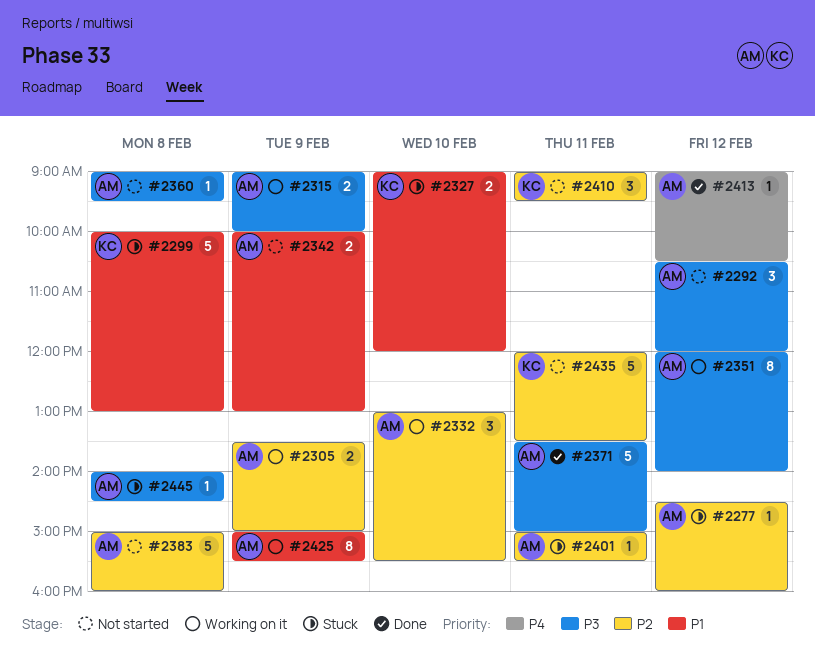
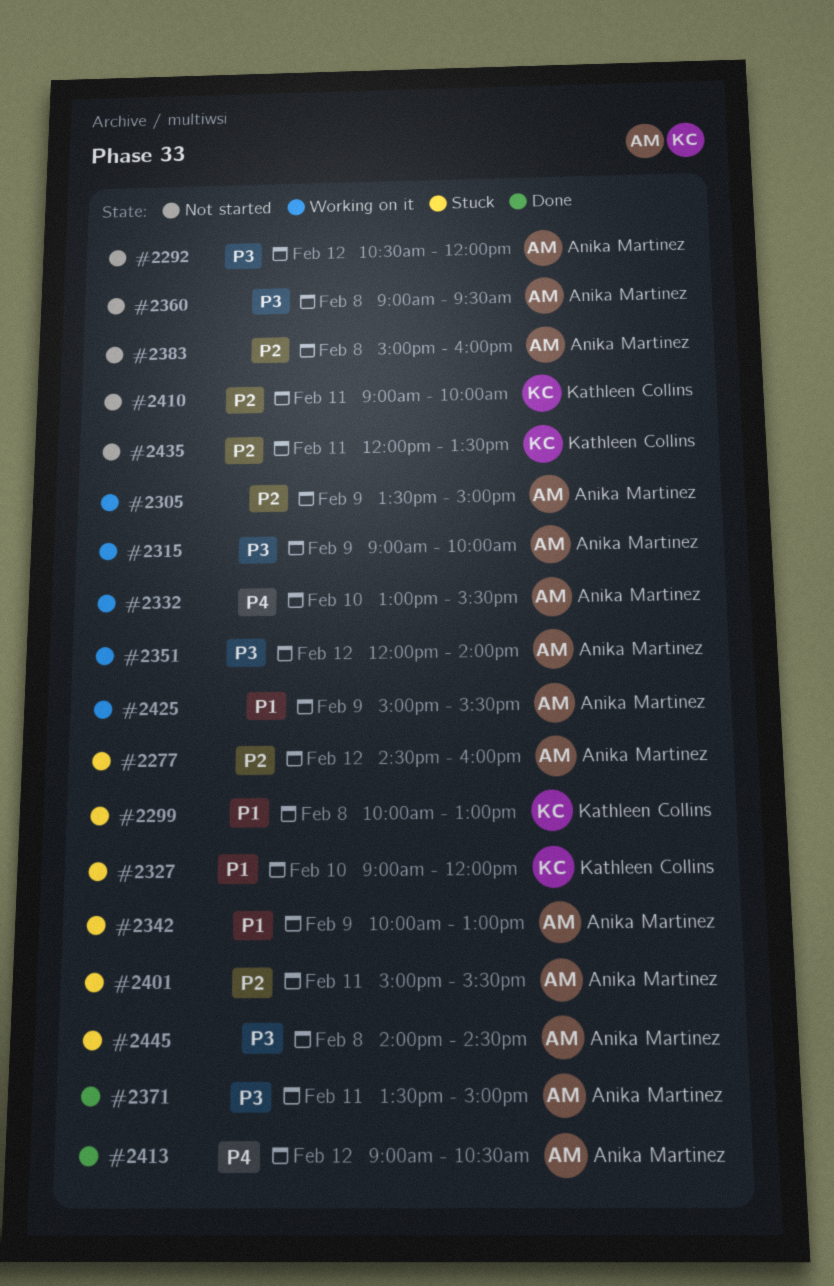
#2332, priority: P2 -> P4
#2342, status: Not started -> Stuck
#2410, ends: 09:30 -> 10:00

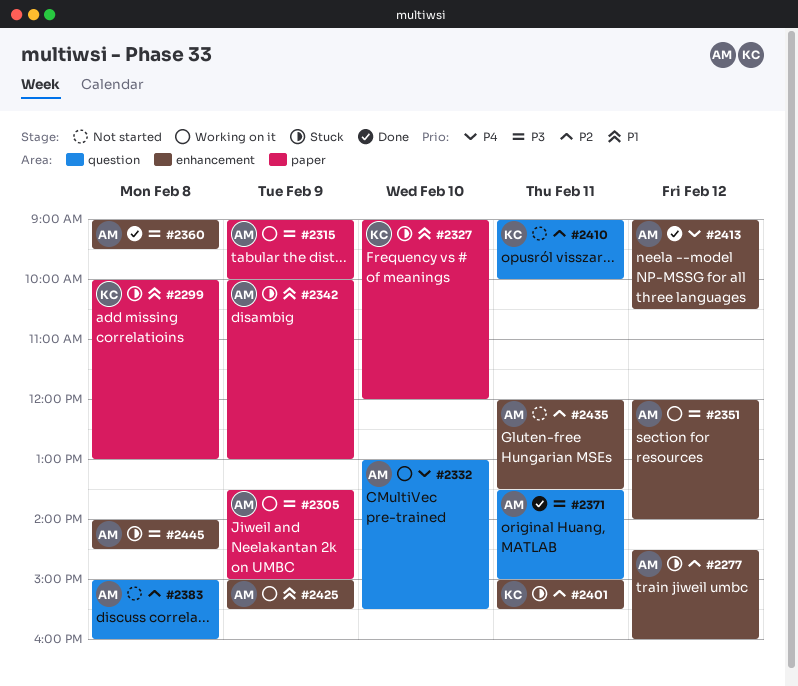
#2292: present -> none
#2305, priority: P2 -> P3
#2360, status: Not started -> Done
#2401, owner: Anika Martinez -> Kathleen Collins
#2435, owner: Kathleen Collins -> Anika Martinez

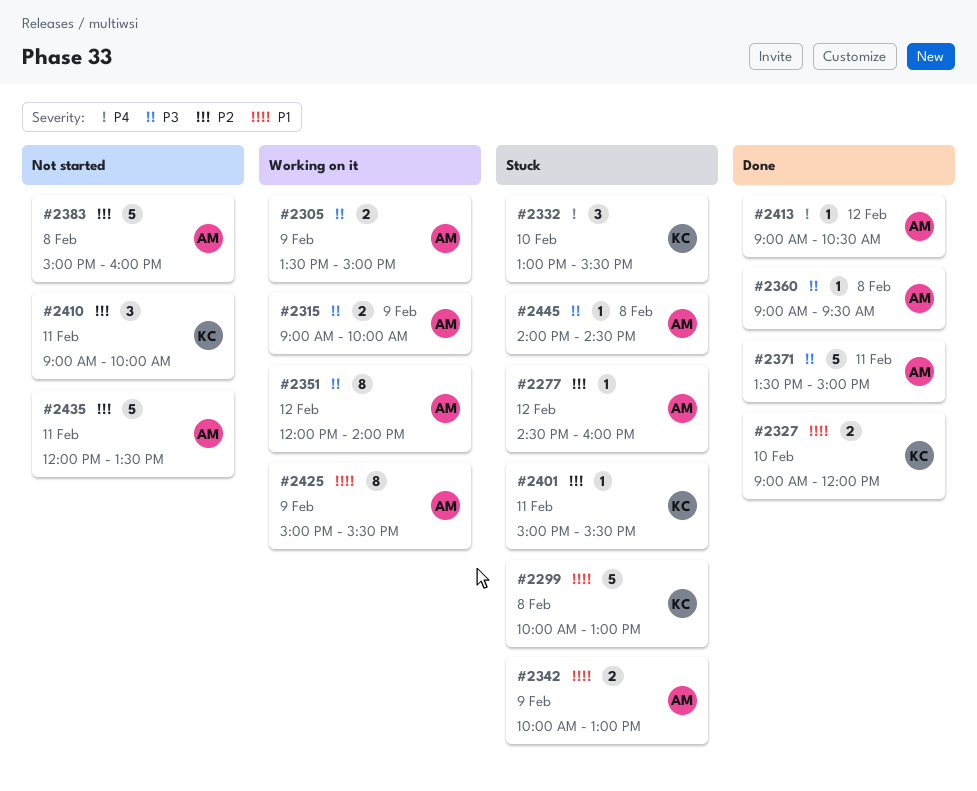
#2327, status: Stuck -> Done
#2332, status: Working on it -> Stuck
#2332, owner: AM -> KC

